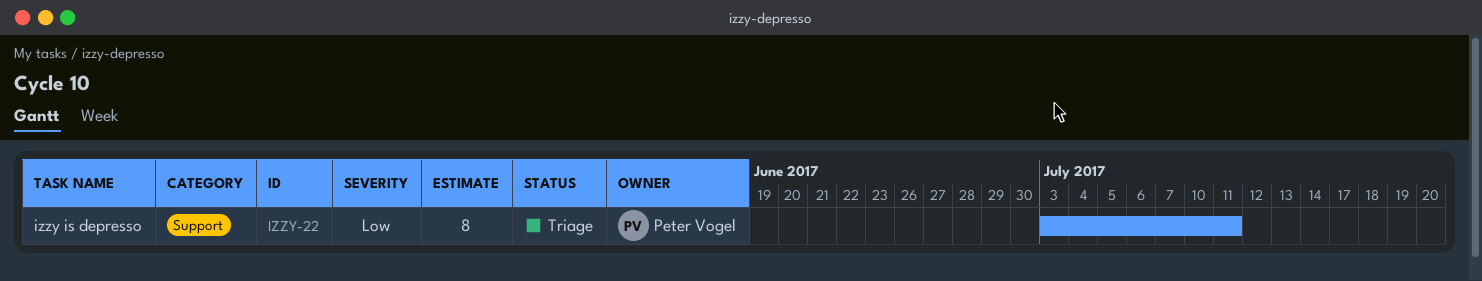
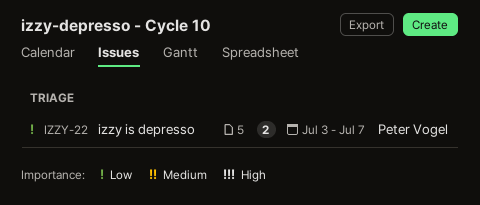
IZZY-22, estimate: 8 -> 2
IZZY-22, due: Jul 11 -> Jul 7

